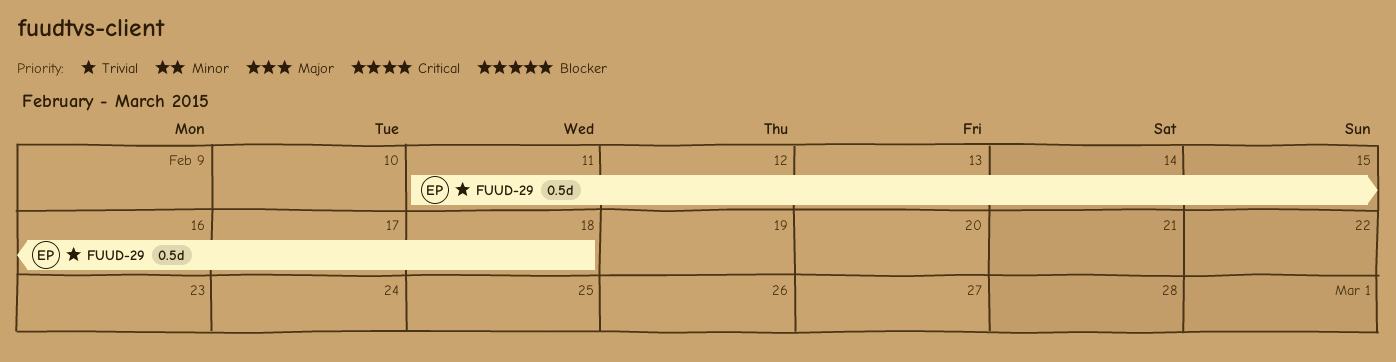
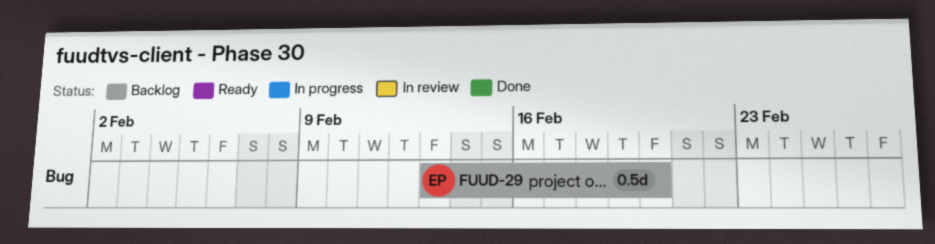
FUUD-29, start: Feb 11 -> Feb 13
FUUD-29, due: Feb 18 -> Feb 20

